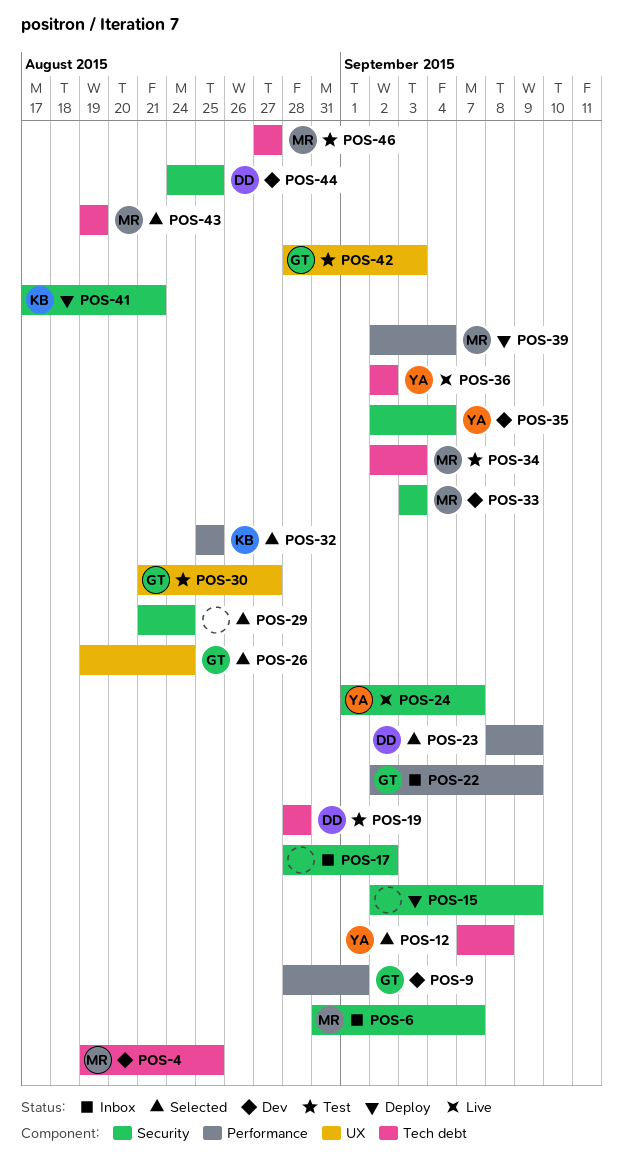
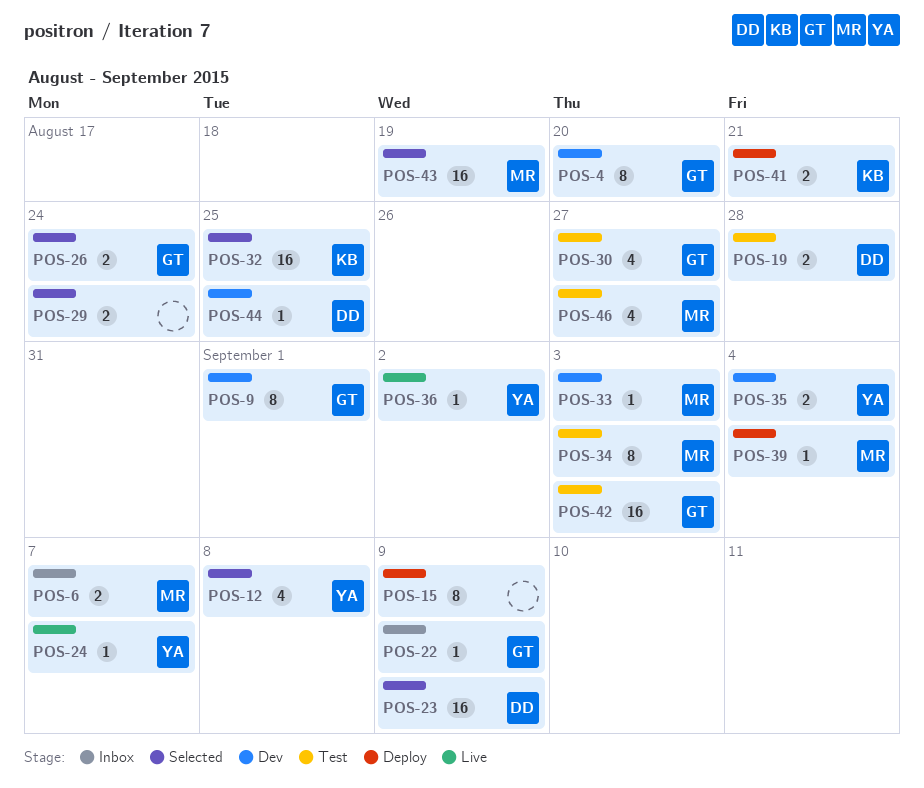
POS-4, owner: MR -> GT
POS-4, due: Aug 25 -> Aug 20
POS-17: present -> none

